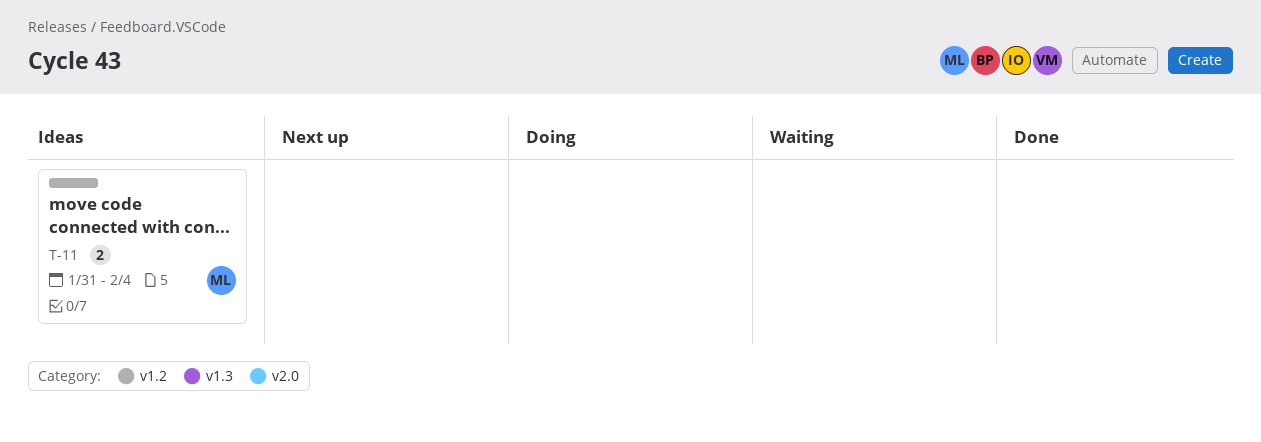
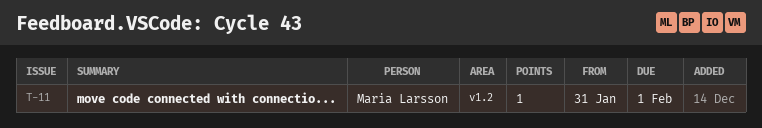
T-11, estimate: 2 -> 1
T-11, due: Feb 4 -> Feb 1

